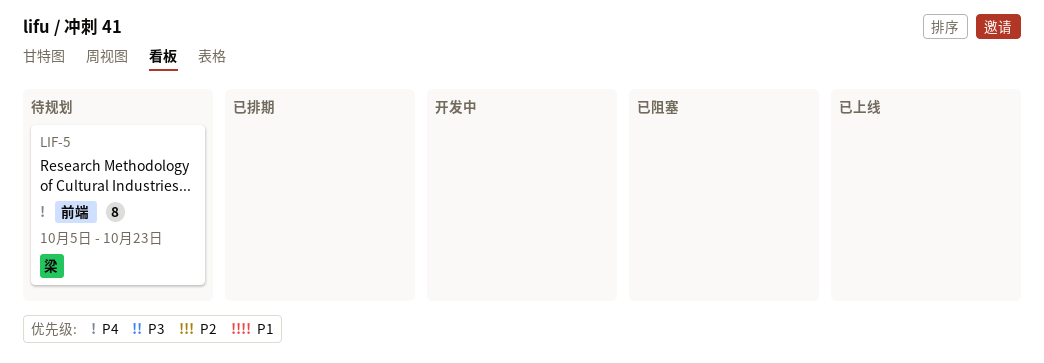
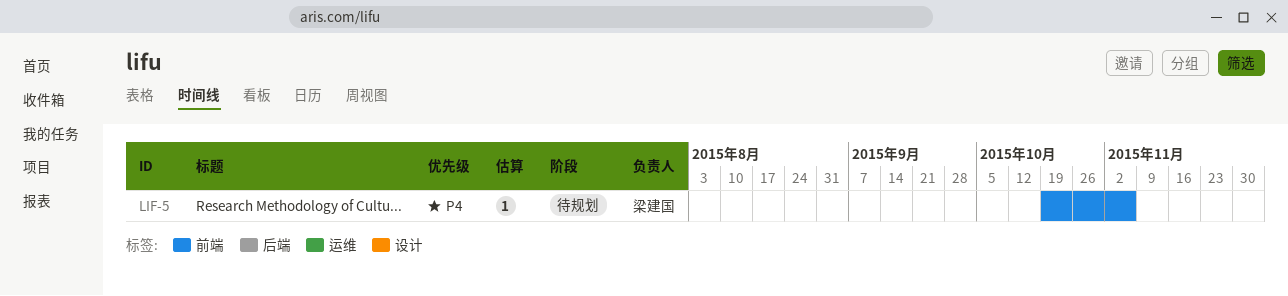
LIF-5, estimate: 8 -> 1
LIF-5, start: Oct 5 -> Oct 19
LIF-5, due: Oct 23 -> Nov 6

